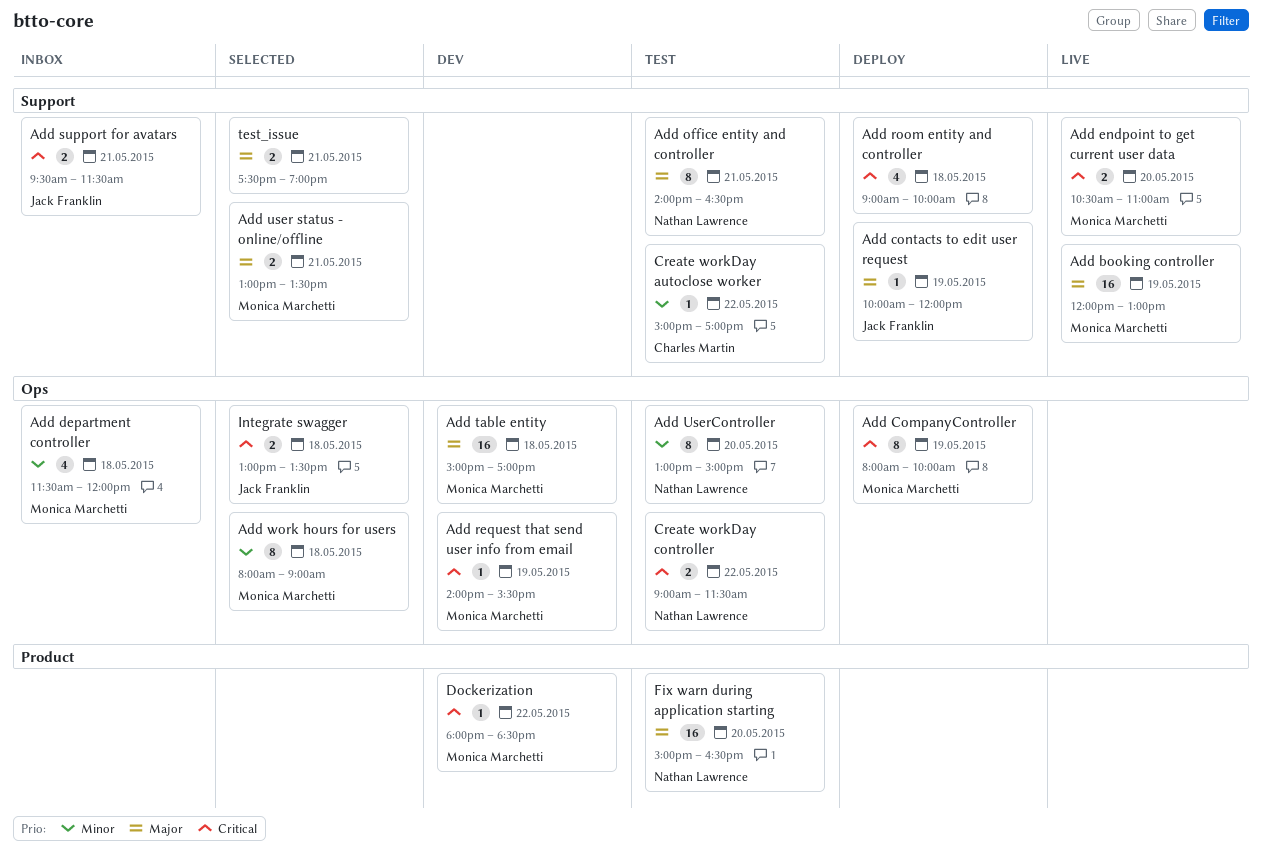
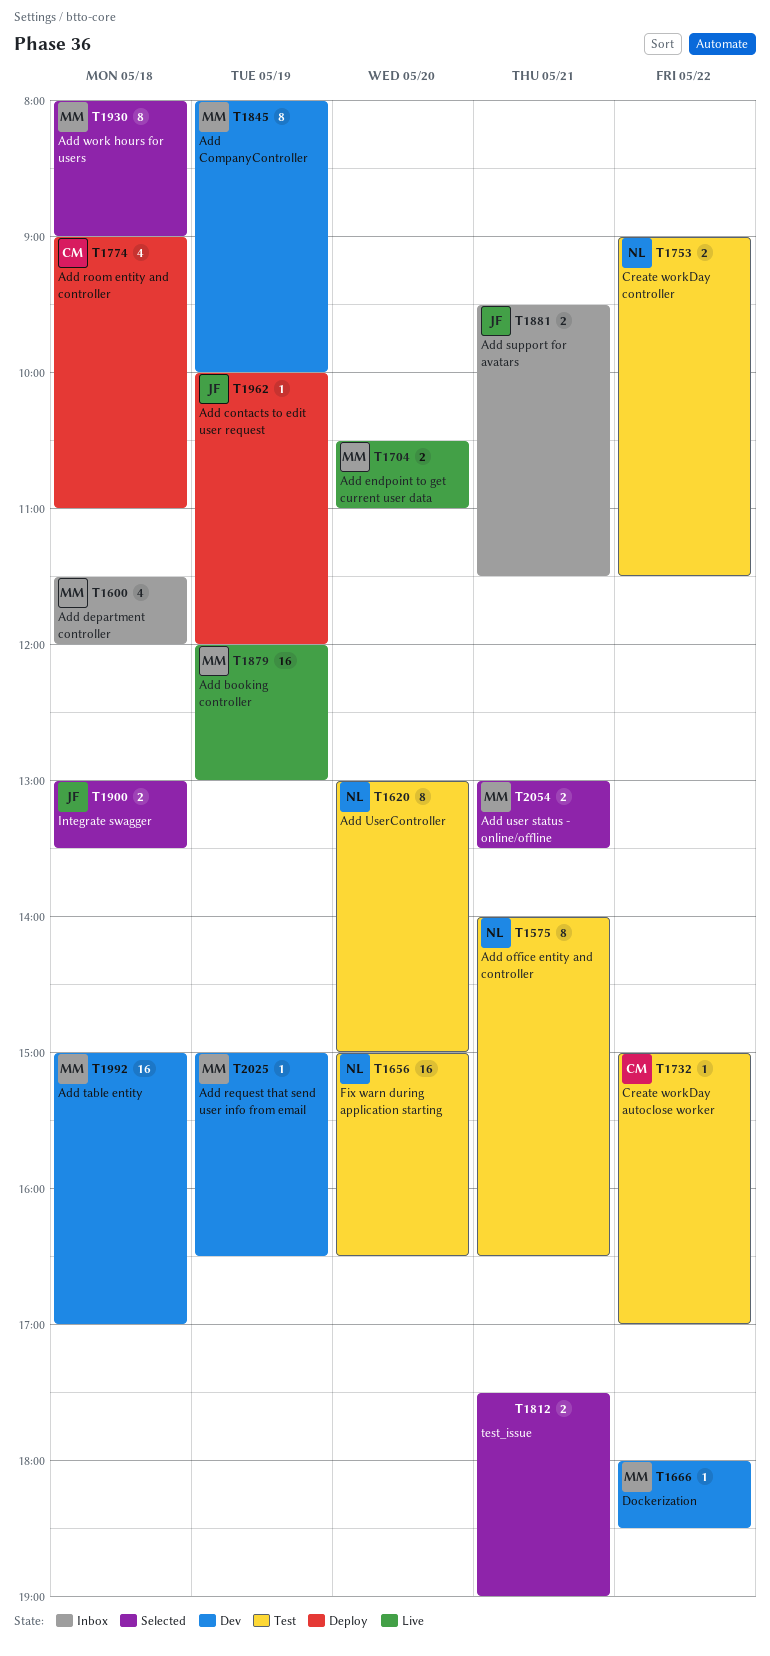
Add CompanyController, status: Deploy -> Dev
Add request that send user info from email, begins: 14:00 -> 15:00
Add request that send user info from email, ends: 15:30 -> 16:30
Add room entity and controller, owner: none -> Charles Martin
Add room entity and controller, ends: 10:00 -> 11:00

